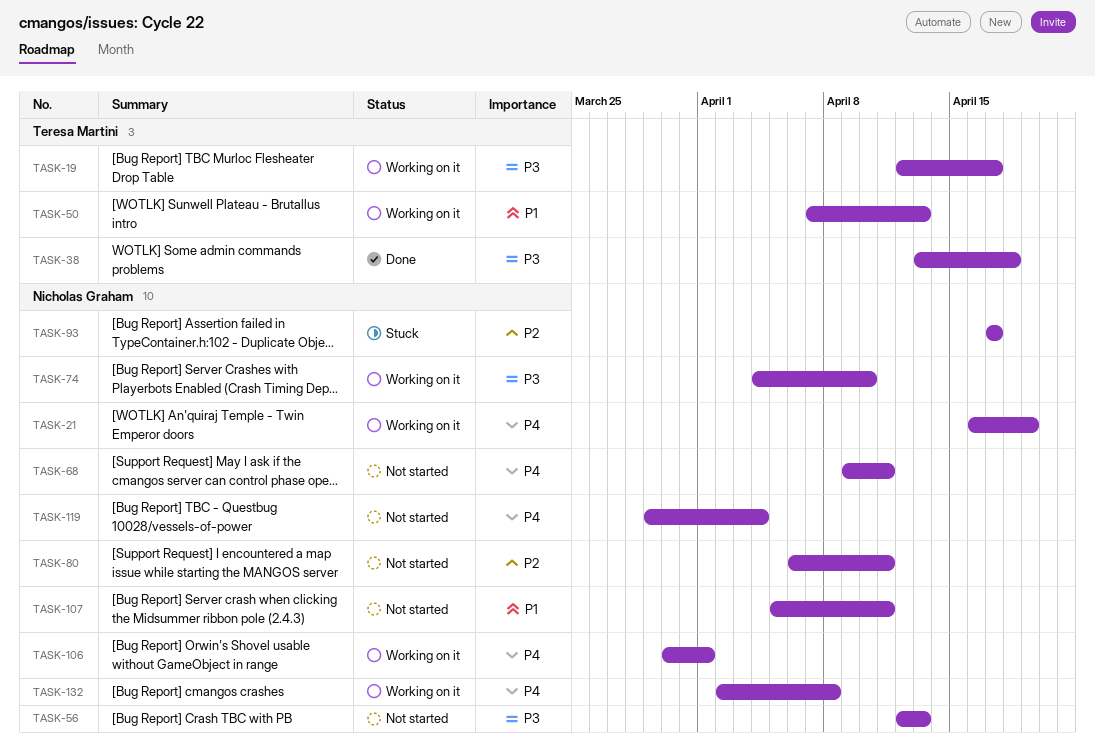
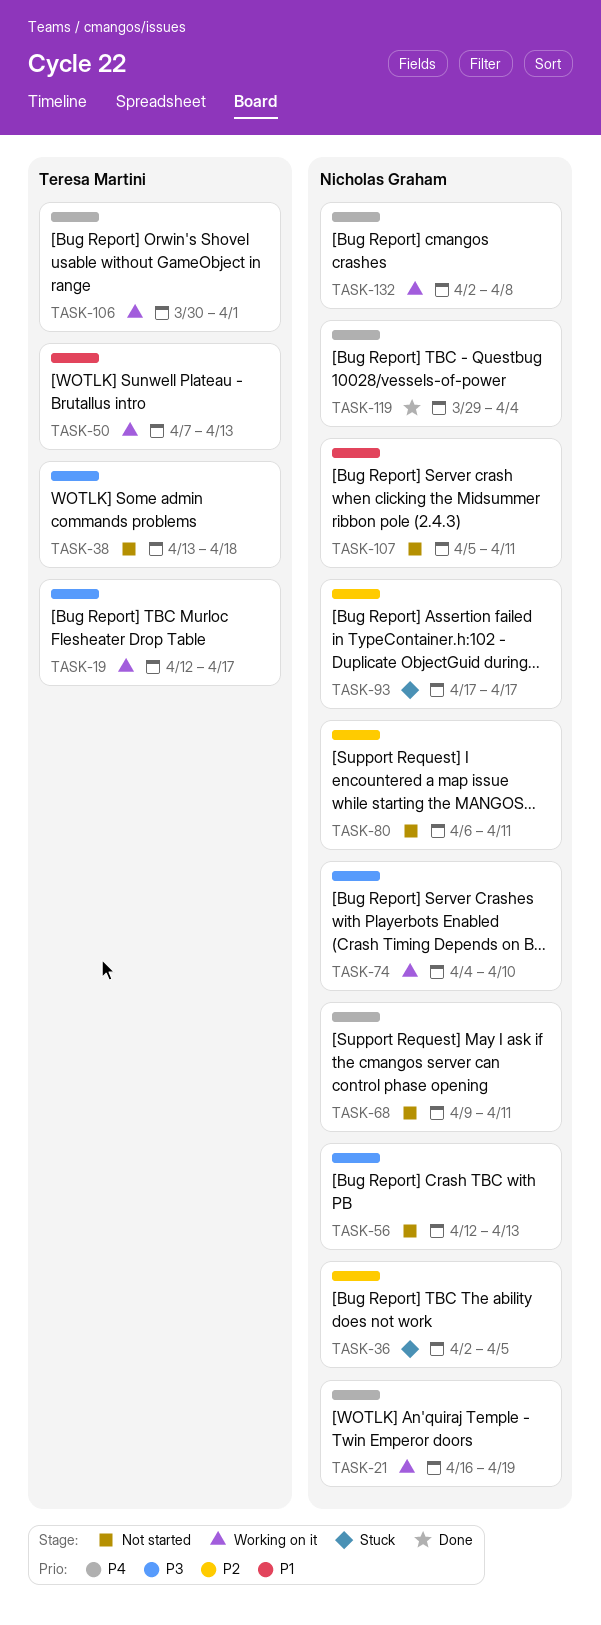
TASK-36: none -> present
TASK-38, status: Done -> Not started
TASK-106, owner: Nicholas Graham -> Teresa Martini
TASK-119, status: Not started -> Done

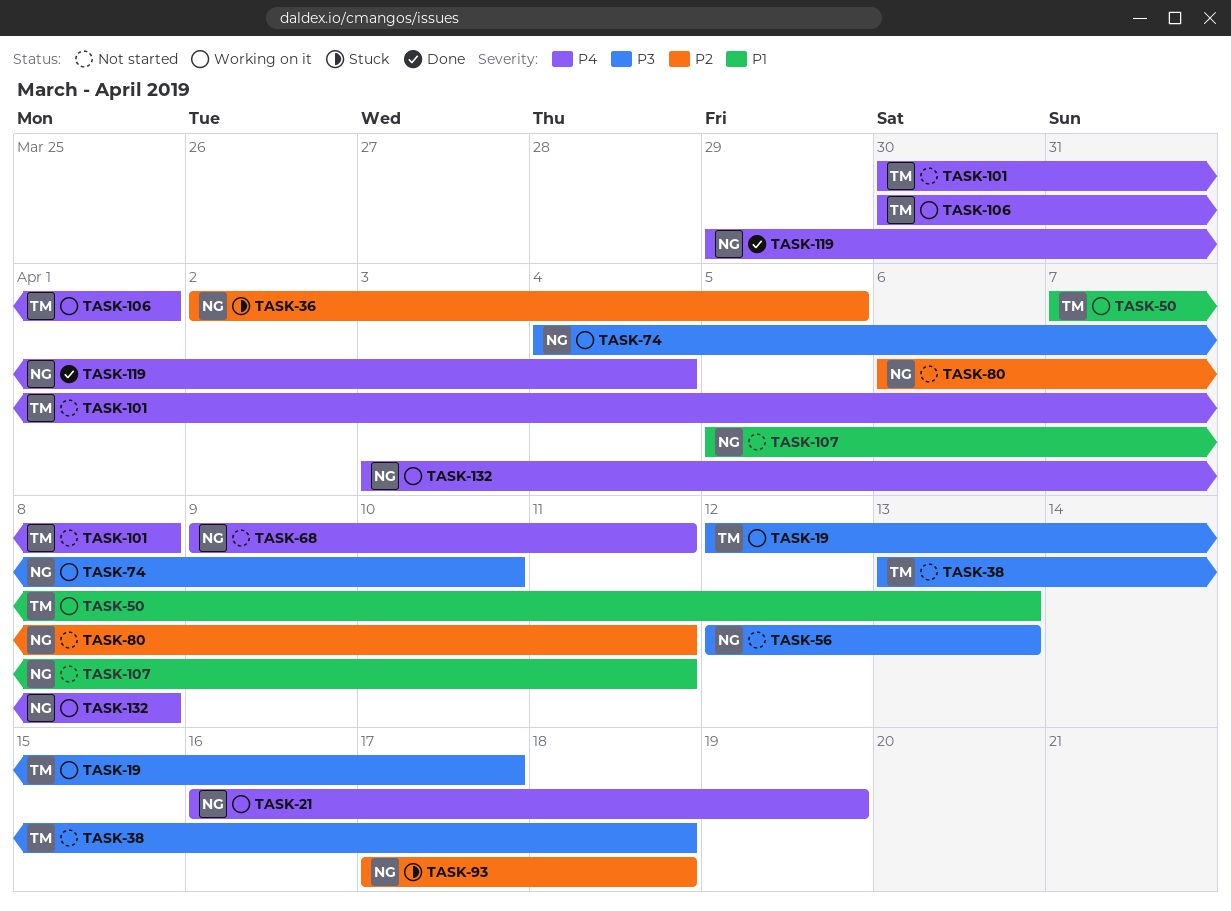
TASK-93, due: Apr 17 -> Apr 18
TASK-101: none -> present
TASK-132, start: Apr 2 -> Apr 3

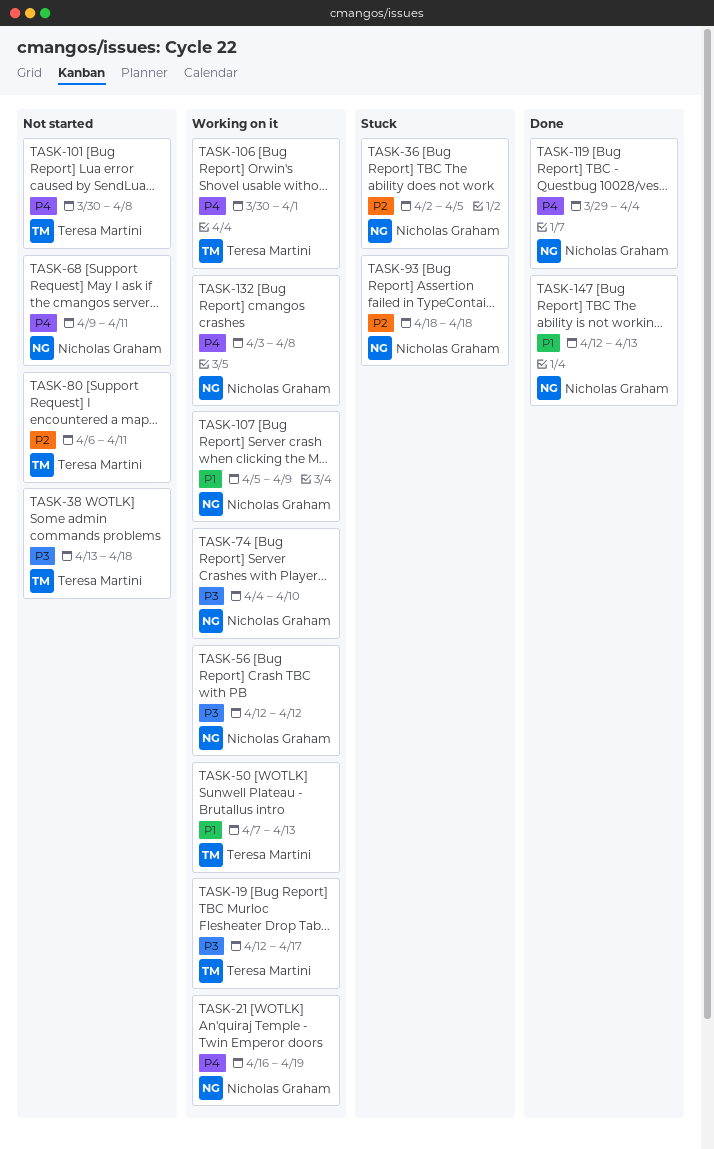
TASK-56, status: Not started -> Working on it
TASK-56, due: Apr 13 -> Apr 12
TASK-80, owner: Nicholas Graham -> Teresa Martini
TASK-93, start: Apr 17 -> Apr 18
TASK-107, status: Not started -> Working on it
TASK-107, due: Apr 11 -> Apr 9
TASK-147: none -> present

